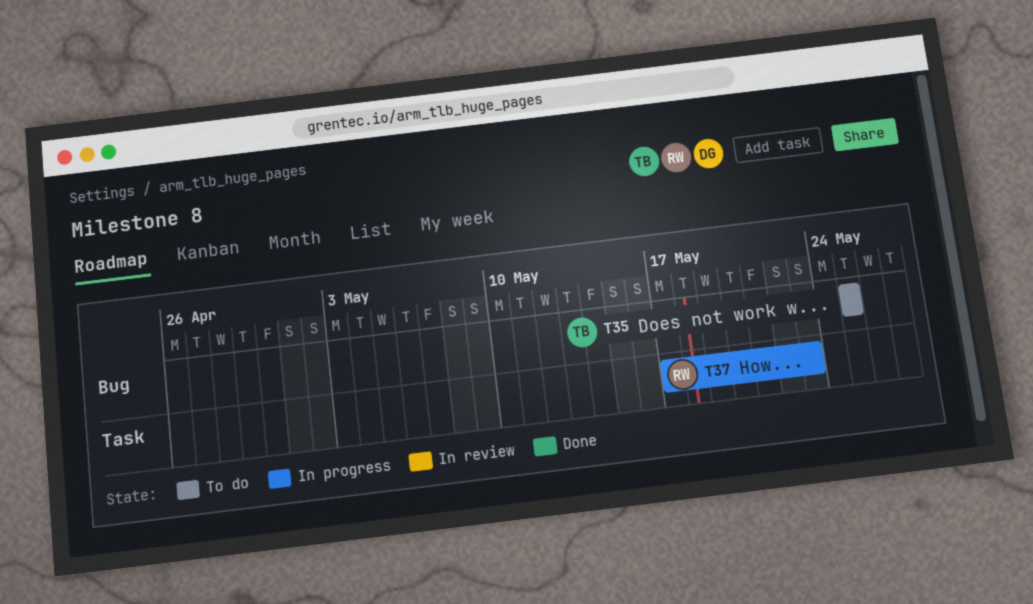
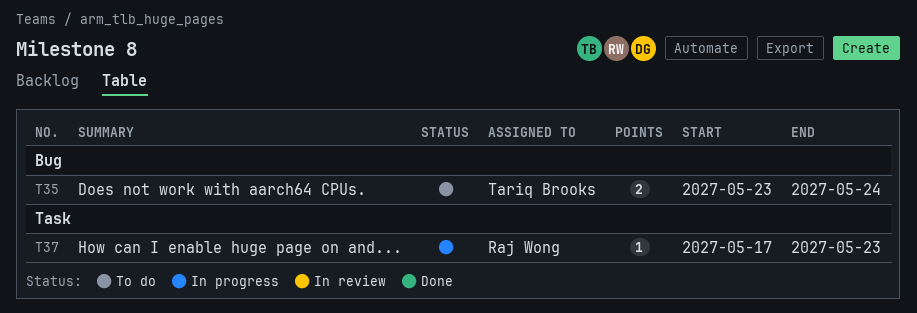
T35, start: May 25 -> May 23
T35, due: May 25 -> May 24

